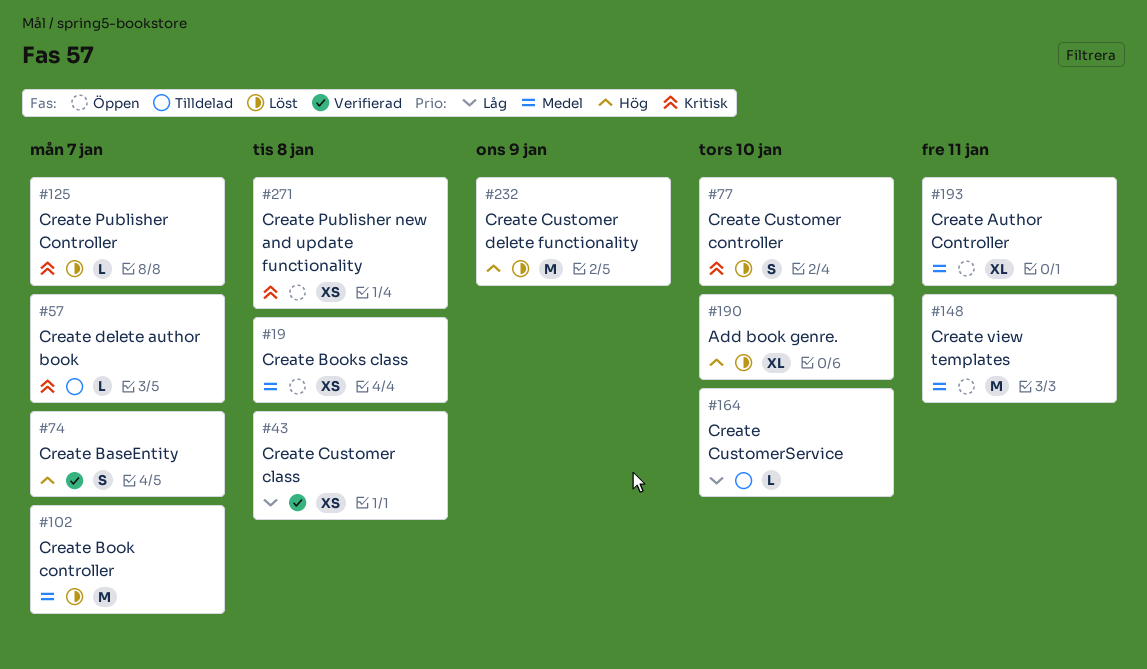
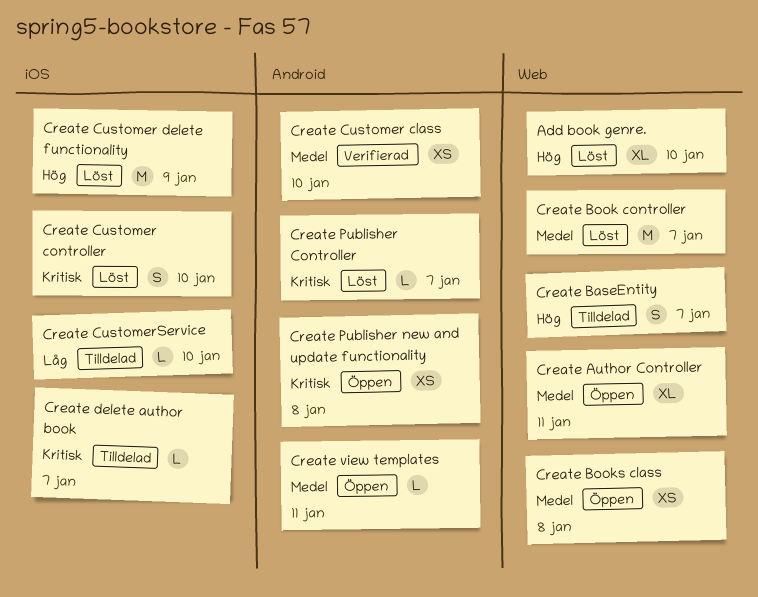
Create BaseEntity, status: Verifierad -> Tilldelad
Create Customer class, priority: Låg -> Medel
Create Customer class, due: Jan 8 -> Jan 10
Create view templates, estimate: M -> L

